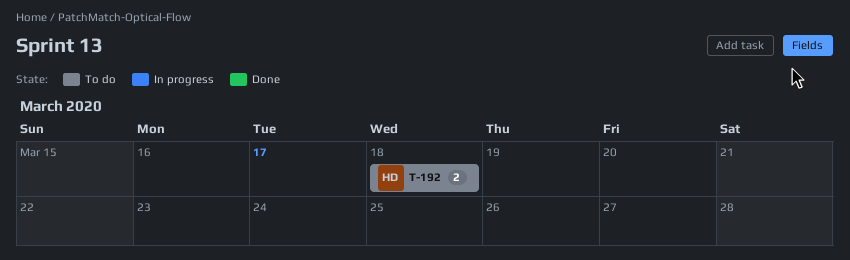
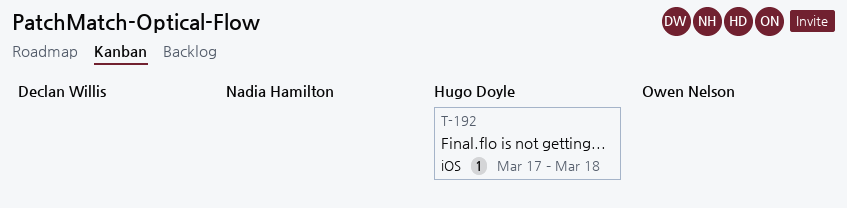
T-192, estimate: 2 -> 1
T-192, start: Mar 18 -> Mar 17

